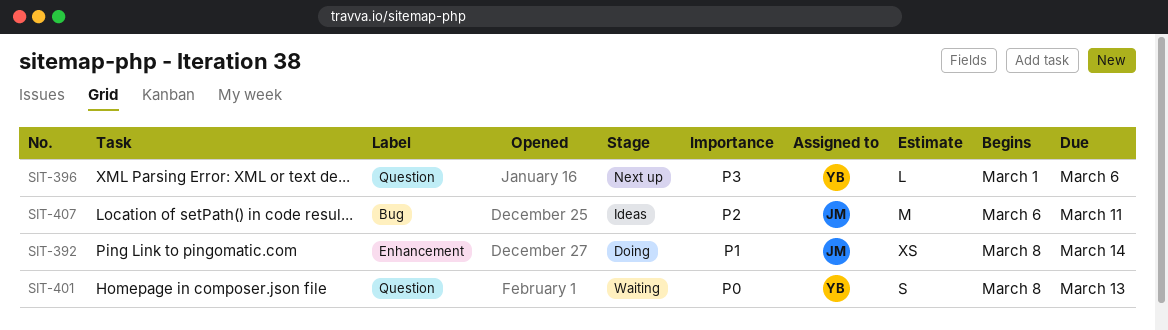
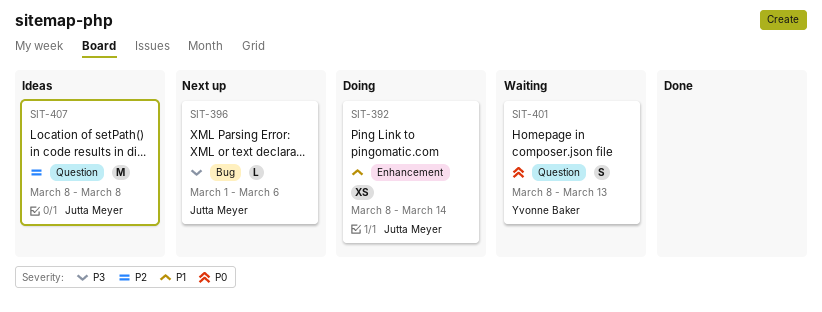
SIT-396, owner: Yvonne Baker -> Jutta Meyer
SIT-396, label: Question -> Bug
SIT-407, label: Bug -> Question
SIT-407, start: Mar 6 -> Mar 8
SIT-407, due: Mar 11 -> Mar 8

